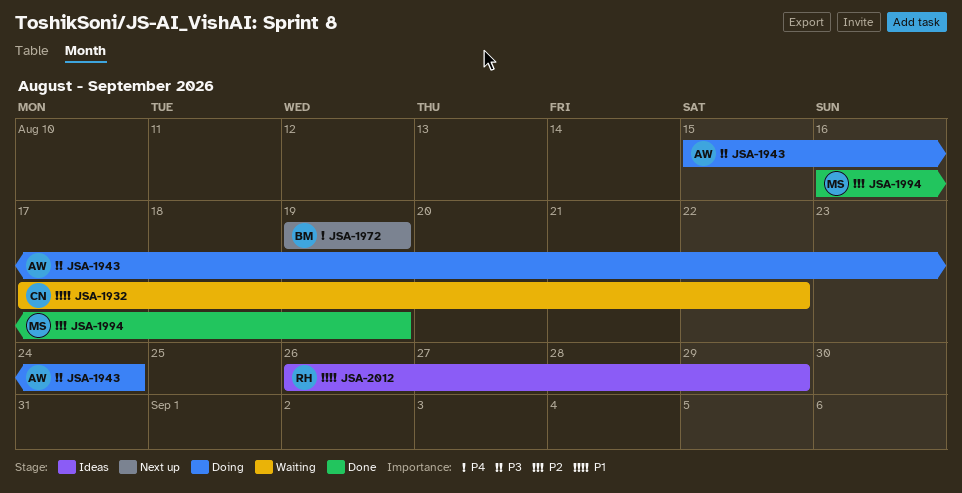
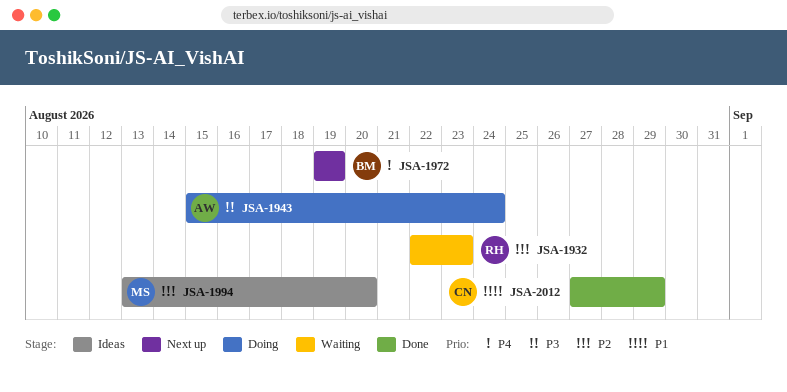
JSA-1932, owner: CN -> RH
JSA-1932, priority: P1 -> P2
JSA-1932, start: Aug 17 -> Aug 22
JSA-1932, due: Aug 22 -> Aug 23
JSA-1994, status: Done -> Ideas
JSA-1994, start: Aug 16 -> Aug 13
JSA-1994, due: Aug 19 -> Aug 20
JSA-2012, status: Ideas -> Done
JSA-2012, owner: RH -> CN
JSA-2012, start: Aug 26 -> Aug 27

